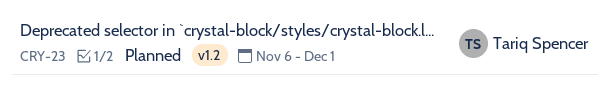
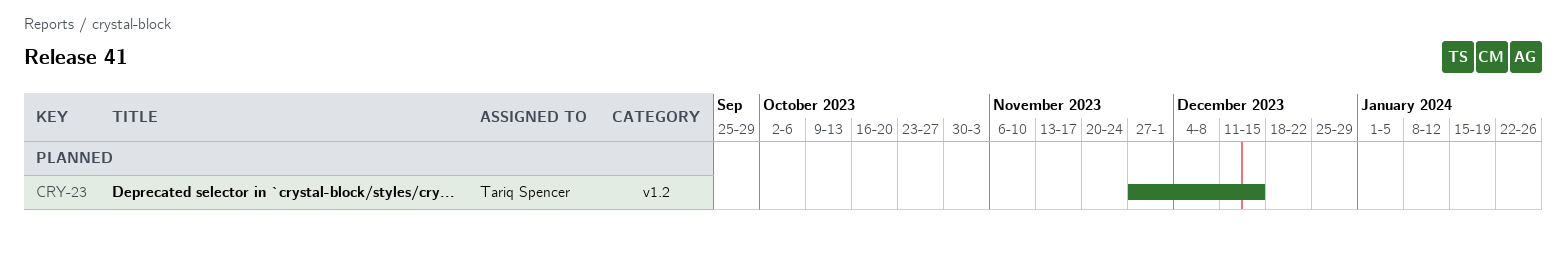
CRY-23, start: Nov 6 -> Nov 27
CRY-23, due: Dec 1 -> Dec 15

